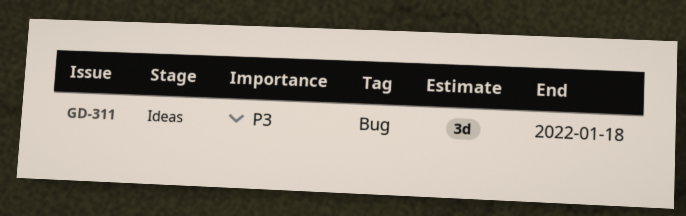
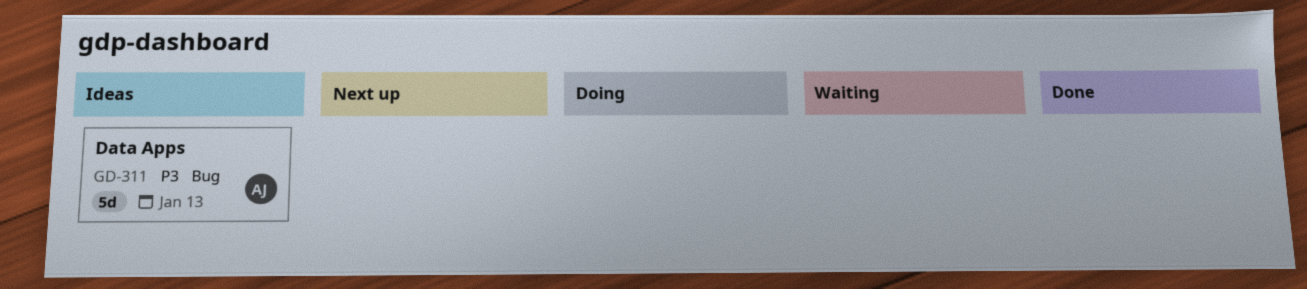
GD-311, estimate: 3d -> 5d
GD-311, due: Jan 18 -> Jan 13

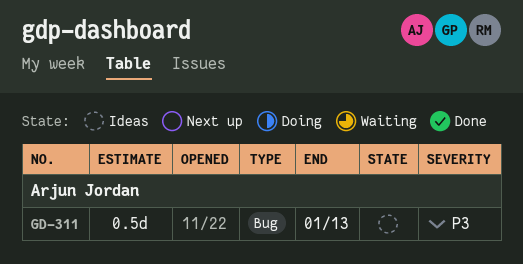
GD-311, estimate: 5d -> 0.5d

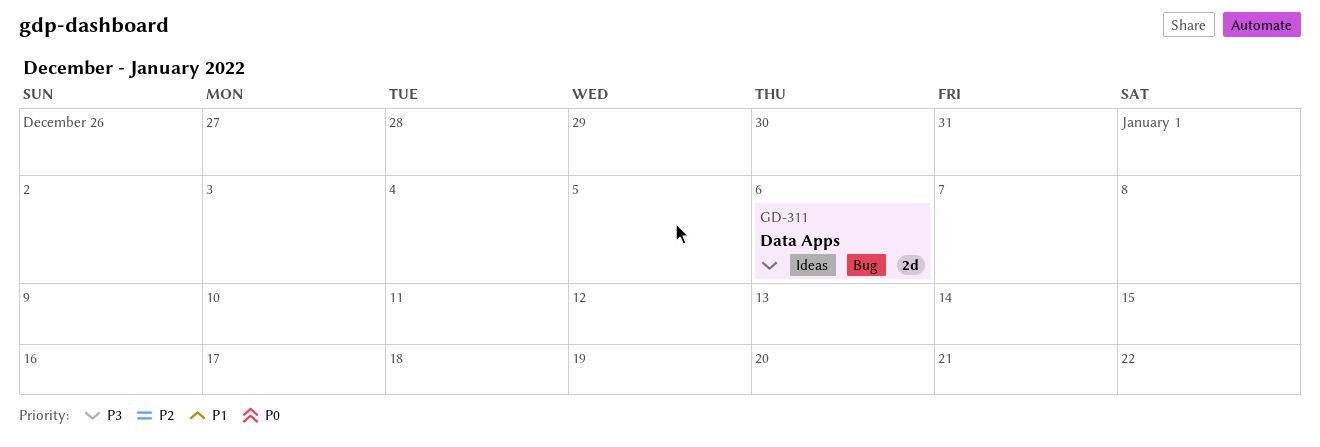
GD-311, estimate: 0.5d -> 2d
GD-311, due: Jan 13 -> Jan 6

